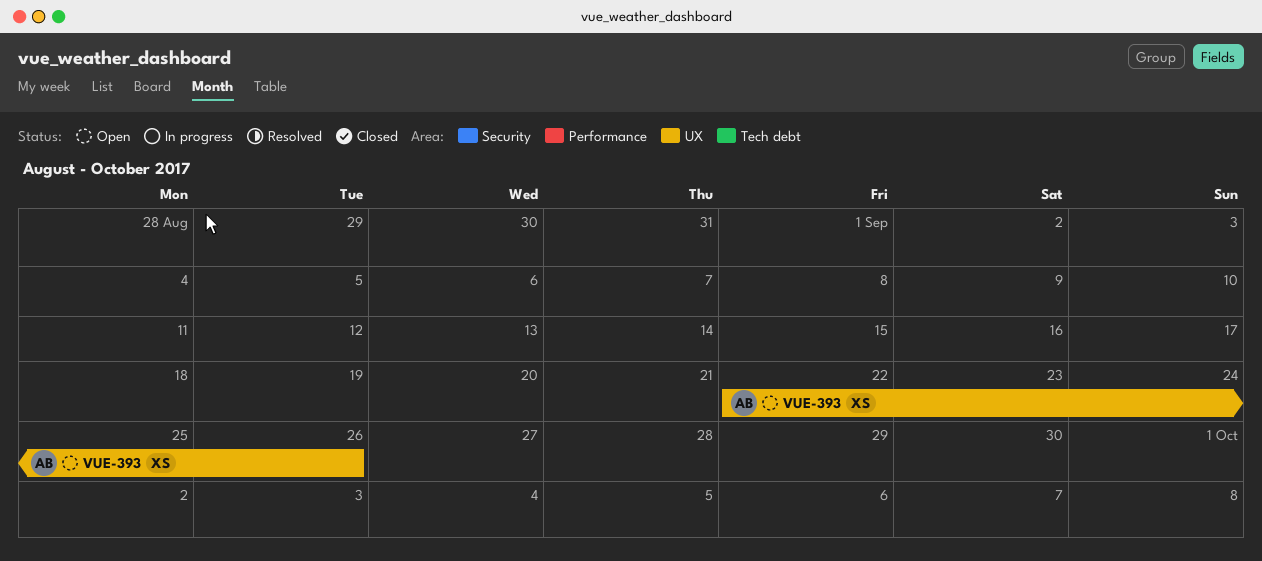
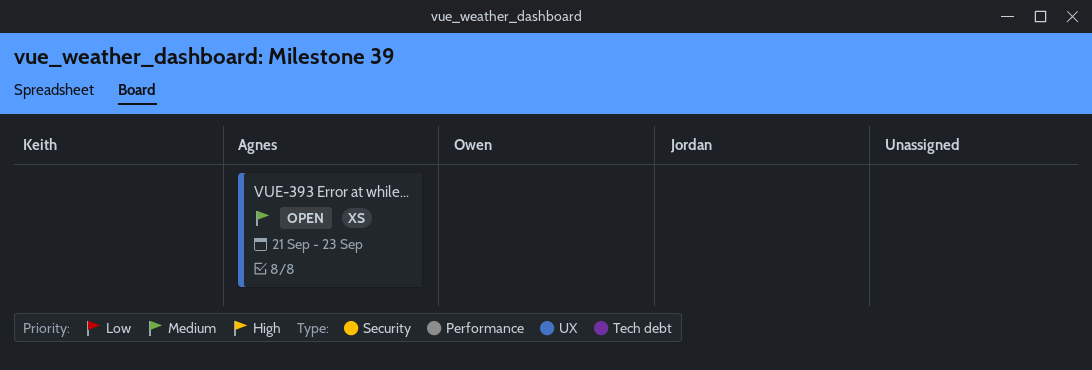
VUE-393, start: Sep 22 -> Sep 21
VUE-393, due: Sep 26 -> Sep 23

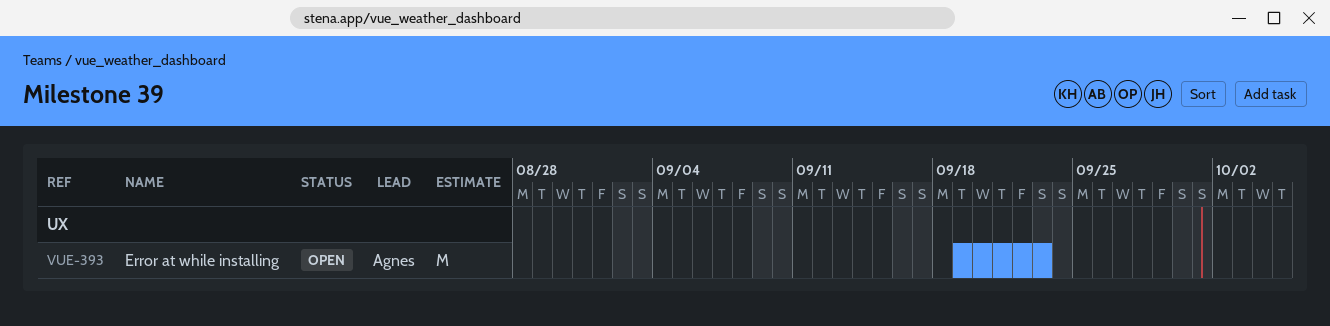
VUE-393, estimate: XS -> M
VUE-393, start: Sep 21 -> Sep 19

